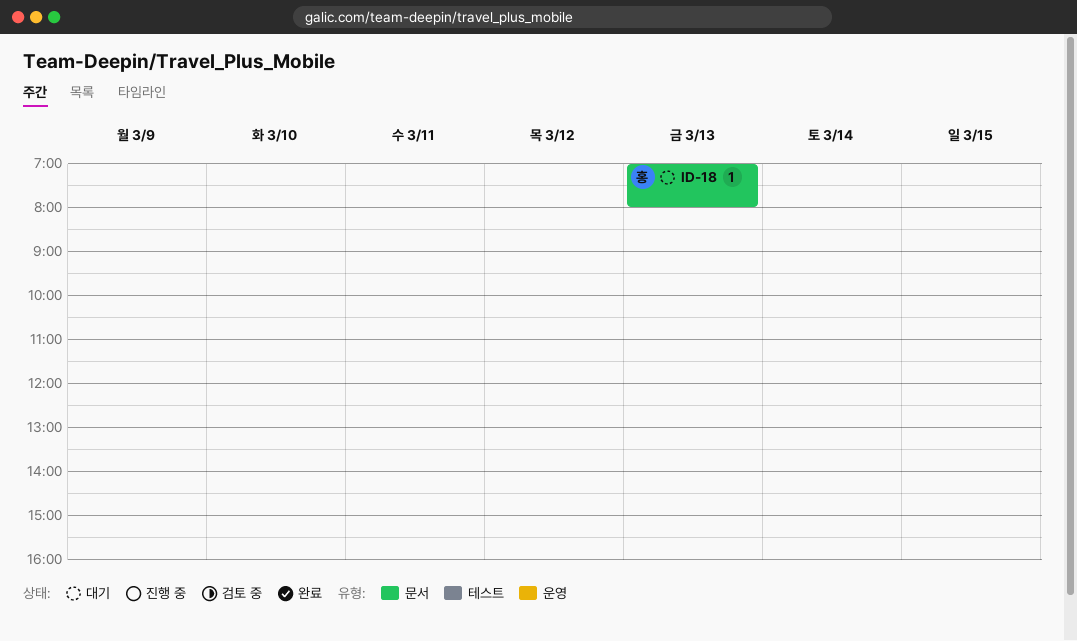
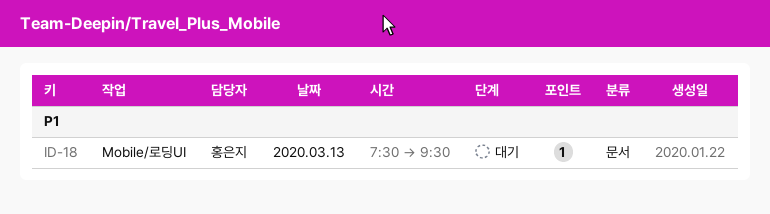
ID-18, begins: 07:00 -> 07:30
ID-18, ends: 08:00 -> 09:30

